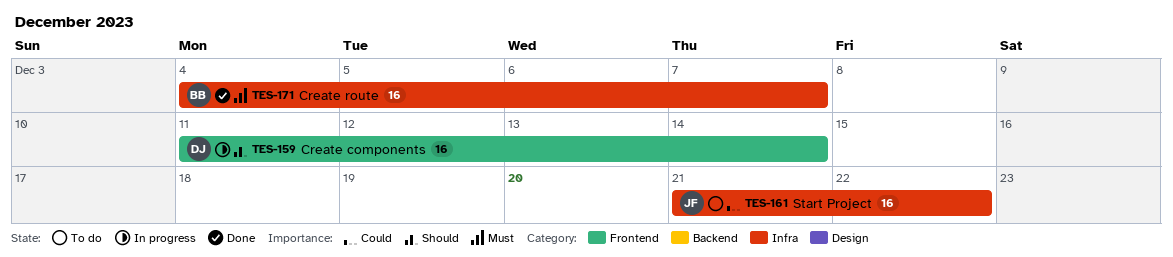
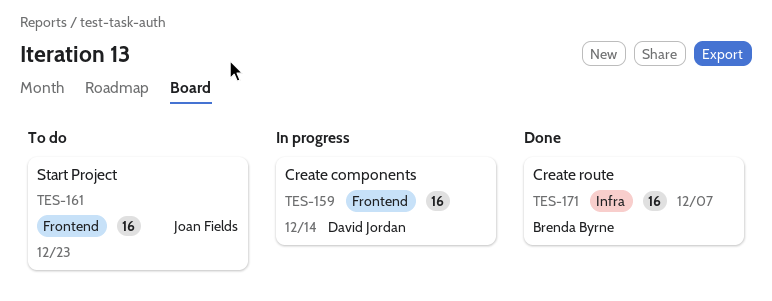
TES-161, label: Infra -> Frontend
TES-161, due: Dec 22 -> Dec 23

